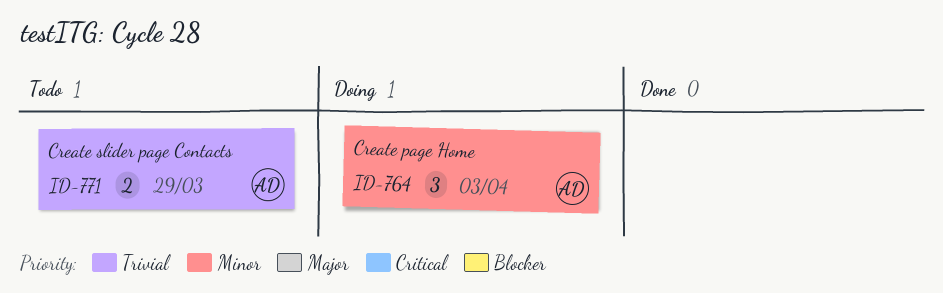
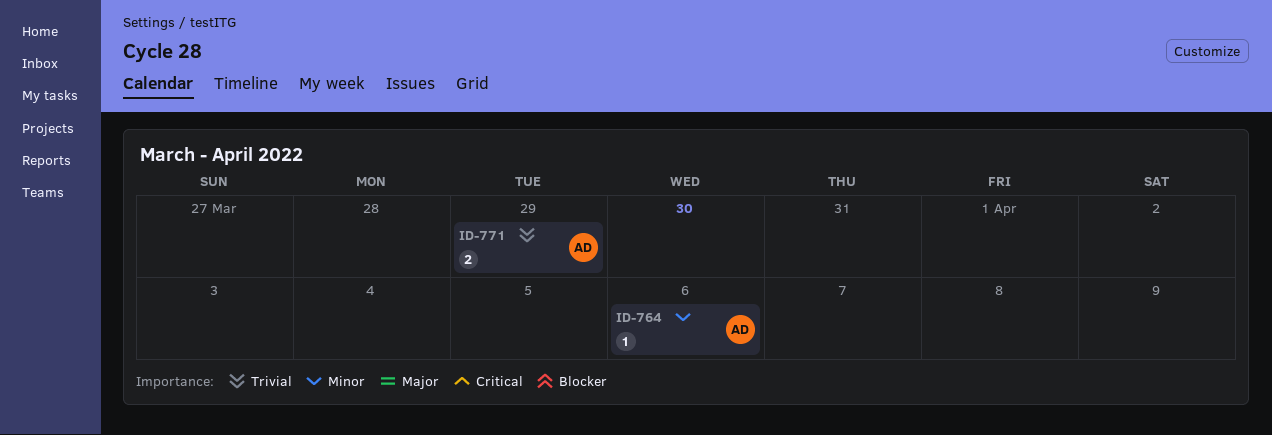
ID-764, estimate: 3 -> 1
ID-764, due: Apr 3 -> Apr 6

